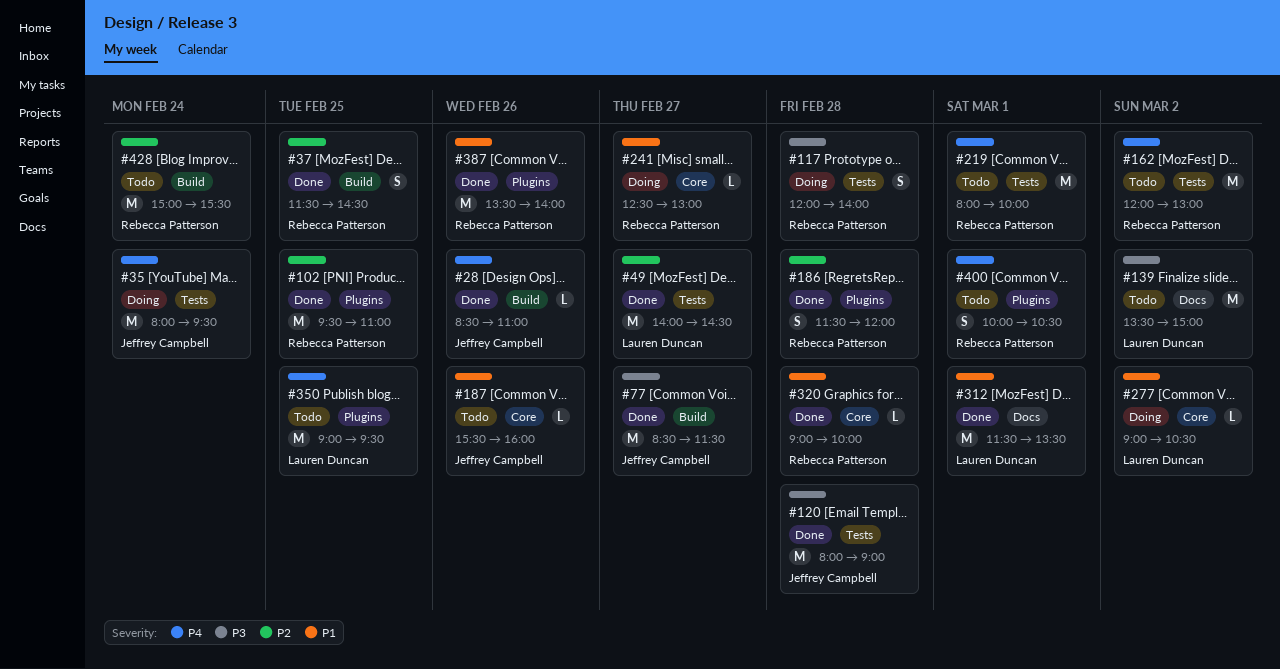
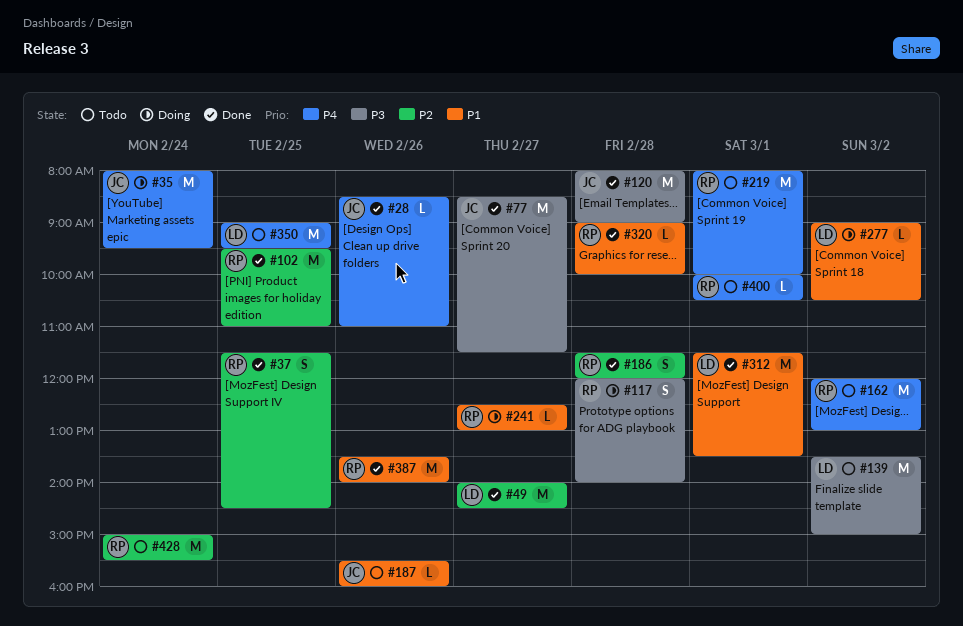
#400, estimate: S -> L

